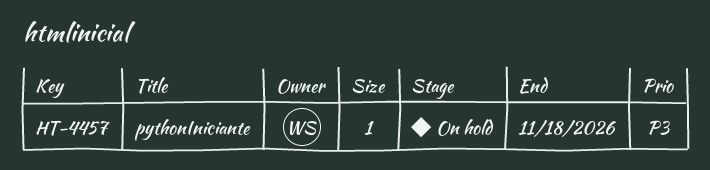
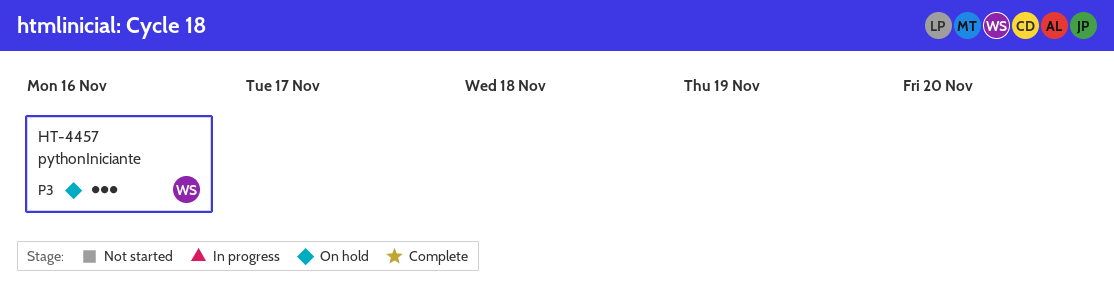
HT-4457, estimate: 1 -> 3
HT-4457, due: Nov 18 -> Nov 16

